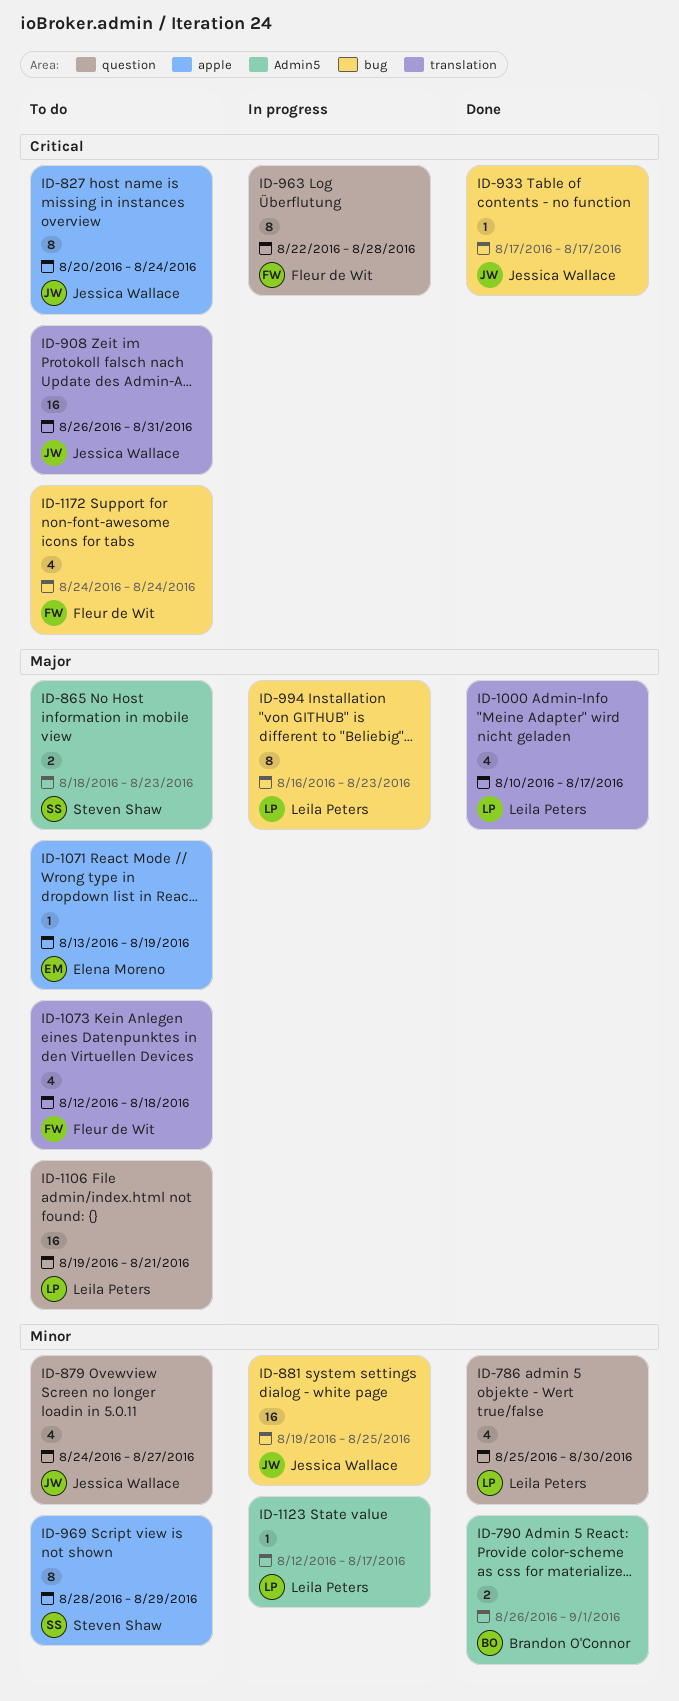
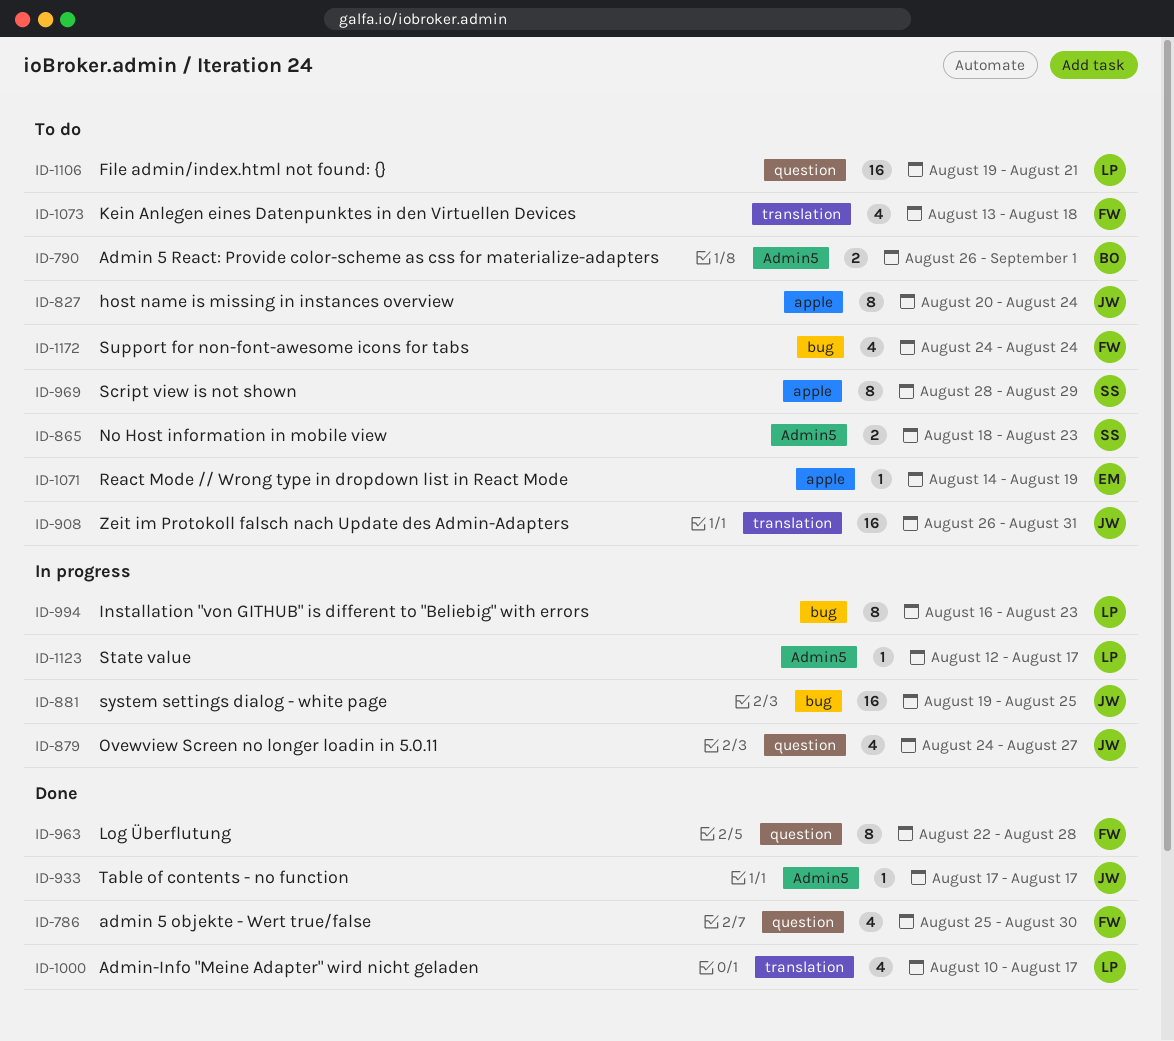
ID-786, owner: Leila Peters -> Fleur de Wit
ID-790, status: Done -> To do
ID-879, status: To do -> In progress
ID-933, label: bug -> Admin5
ID-963, status: In progress -> Done
ID-1071, start: Aug 13 -> Aug 14
ID-1073, start: Aug 12 -> Aug 13

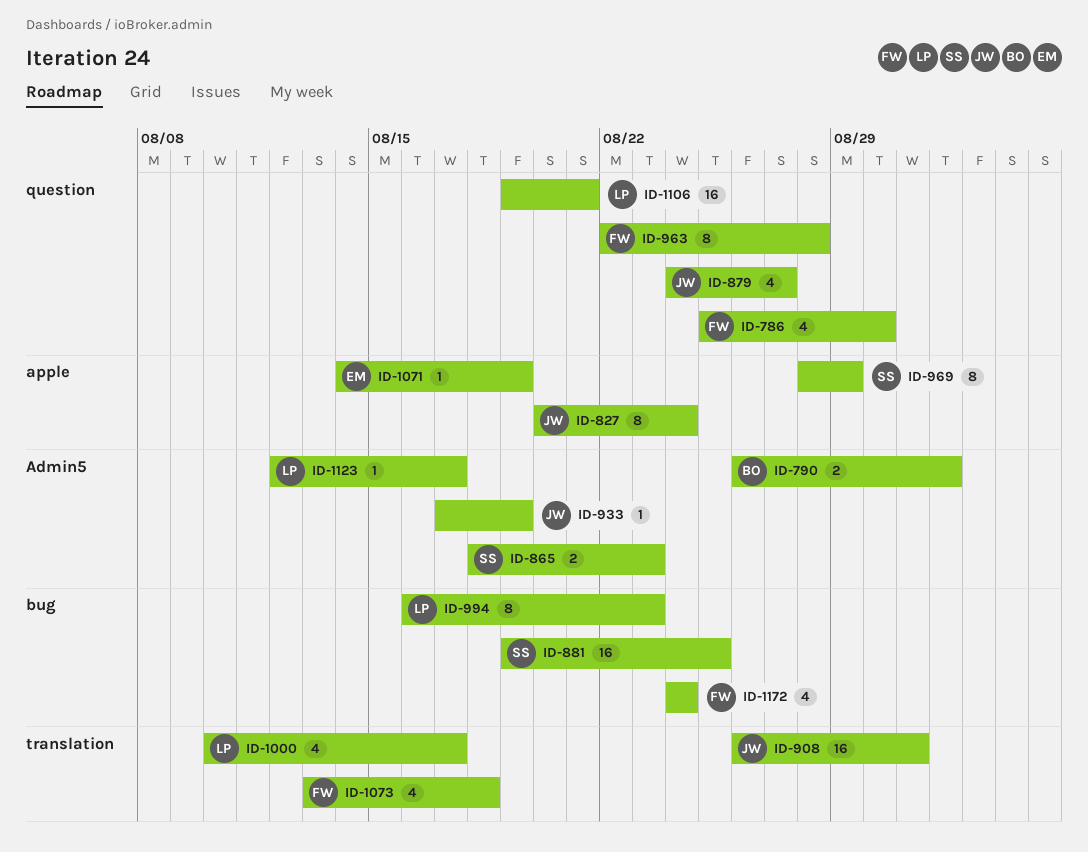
ID-881, owner: JW -> SS
ID-933, due: Aug 17 -> Aug 19

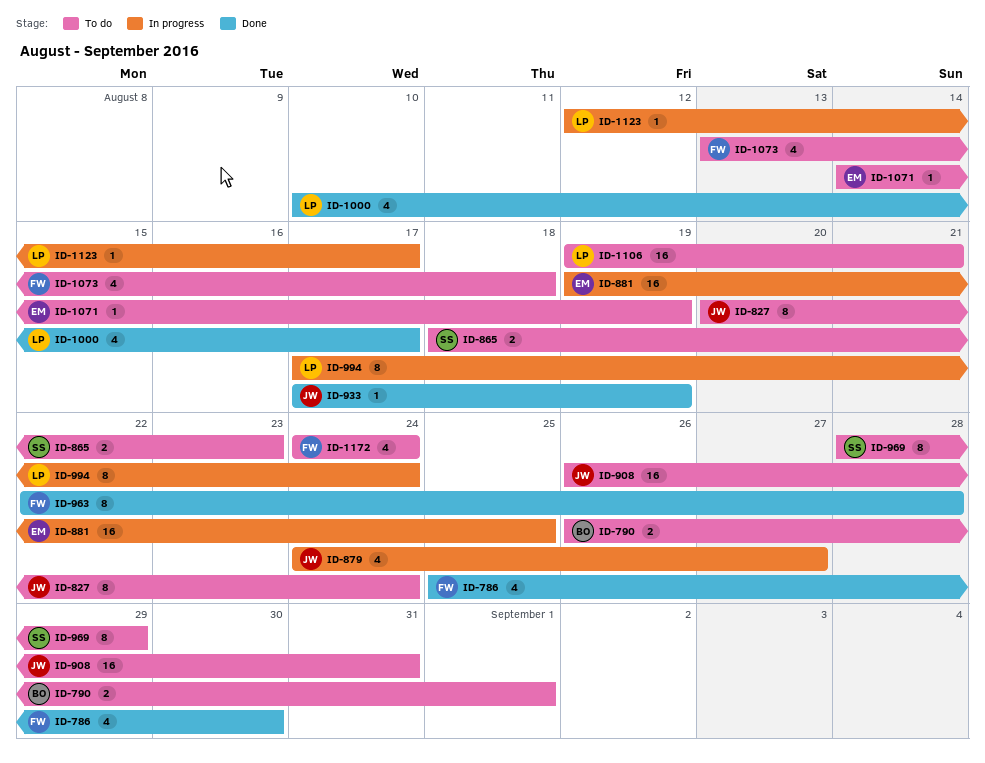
ID-881, owner: SS -> EM
ID-994, start: Aug 16 -> Aug 17
ID-994, due: Aug 23 -> Aug 24

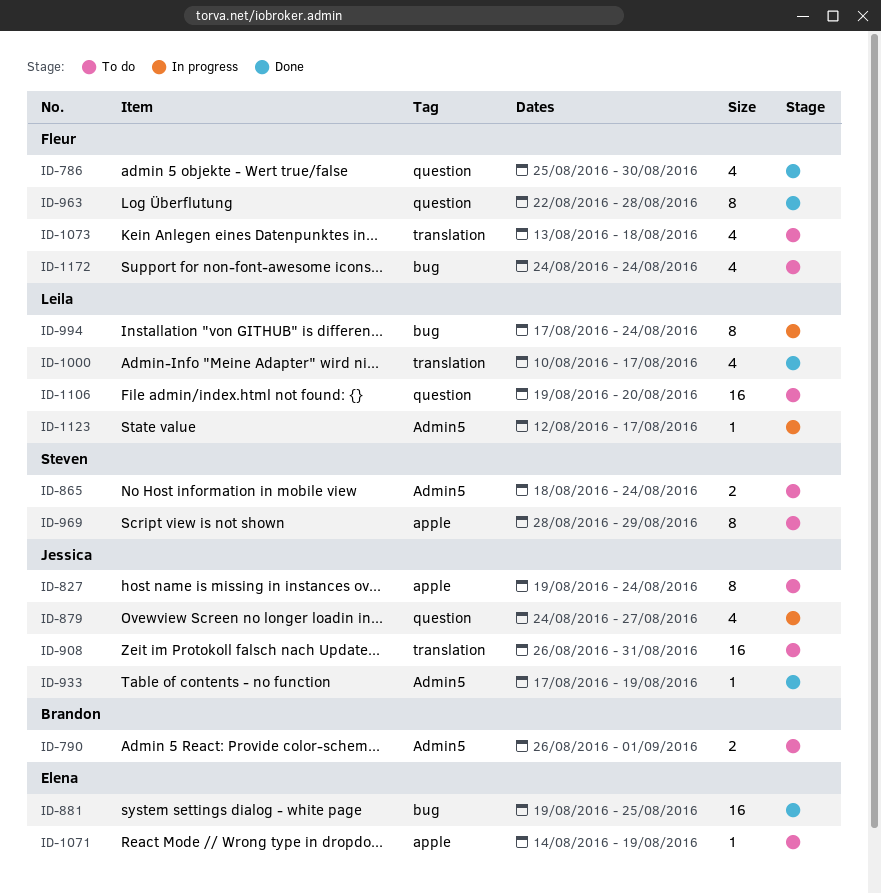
ID-827, start: Aug 20 -> Aug 19
ID-865, due: Aug 23 -> Aug 24
ID-881, status: In progress -> Done
ID-1106, due: Aug 21 -> Aug 20

